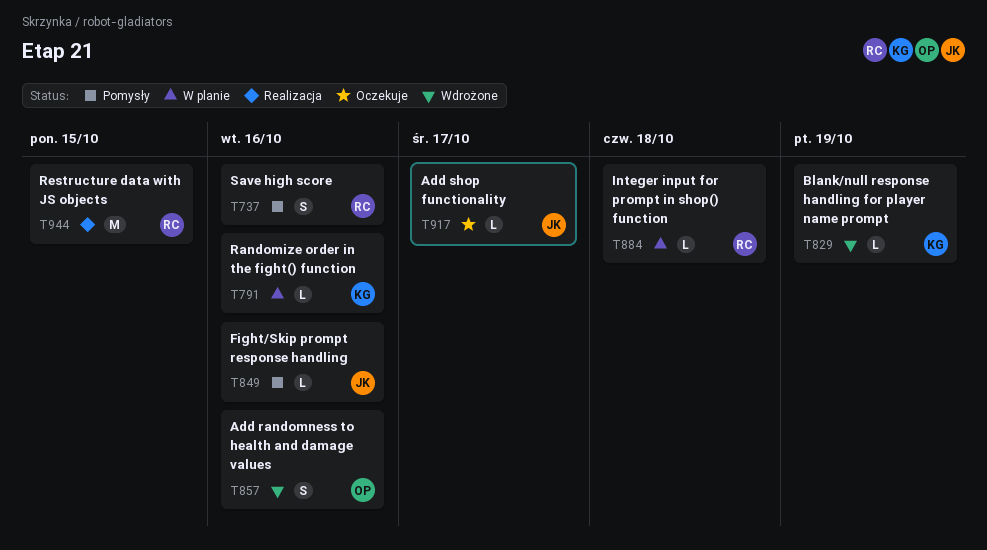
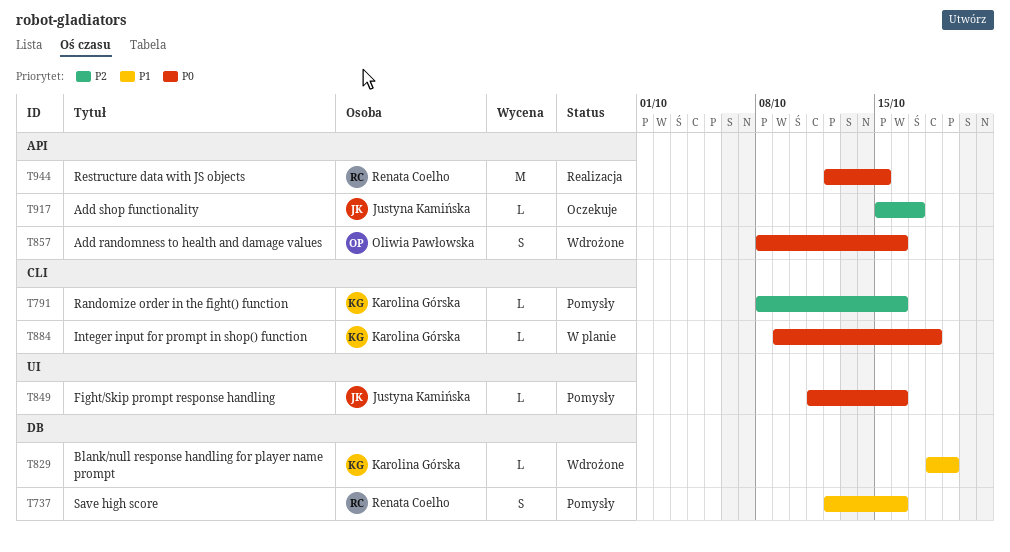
T791, status: W planie -> Pomysły
T884, owner: Renata Coelho -> Karolina Górska

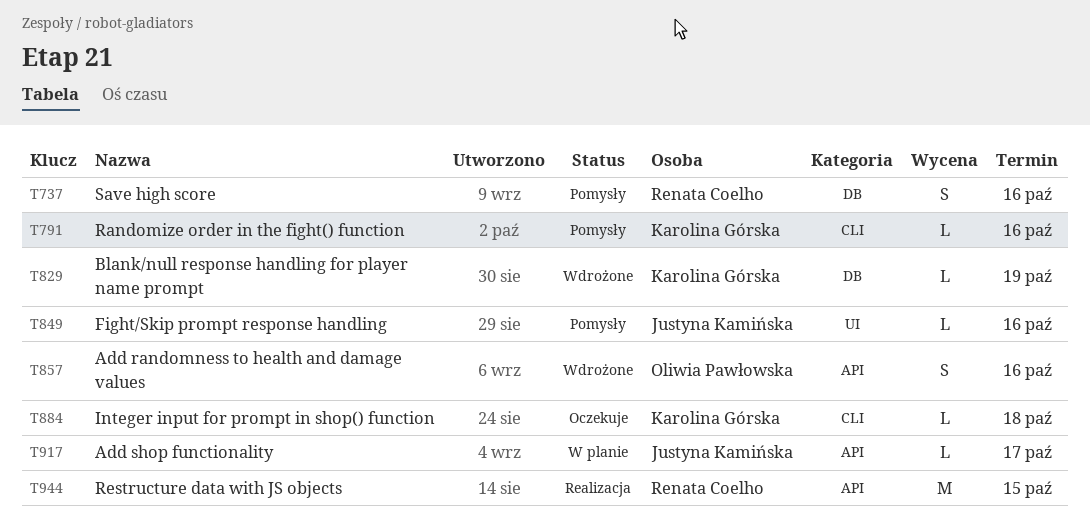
T884, status: W planie -> Oczekuje
T917, status: Oczekuje -> W planie

